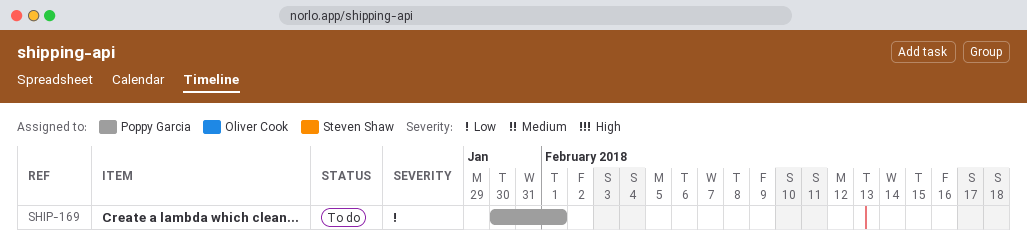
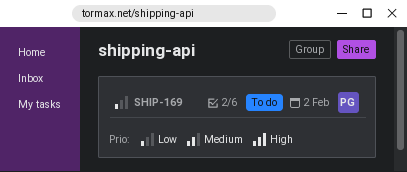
SHIP-169, due: Feb 1 -> Feb 2

